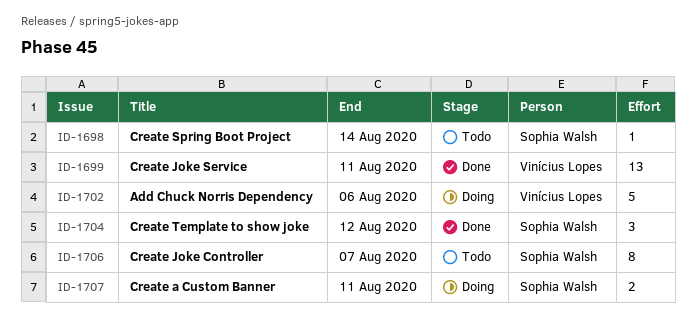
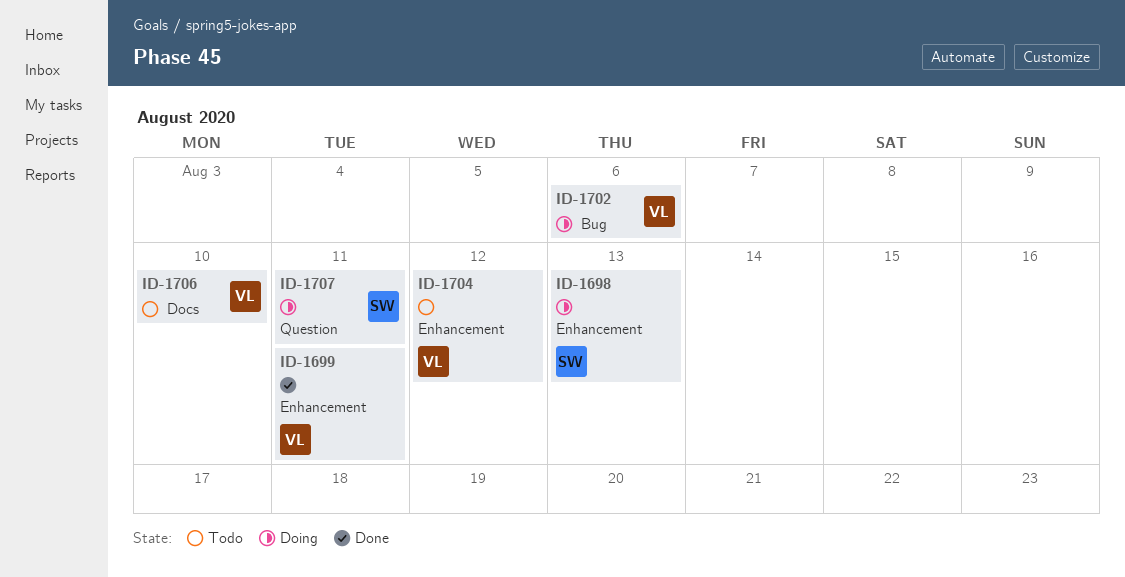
ID-1698, status: Todo -> Doing
ID-1698, due: Aug 14 -> Aug 13
ID-1704, status: Done -> Todo
ID-1704, owner: Sophia Walsh -> Vinícius Lopes
ID-1706, owner: Sophia Walsh -> Vinícius Lopes
ID-1706, due: Aug 7 -> Aug 10

